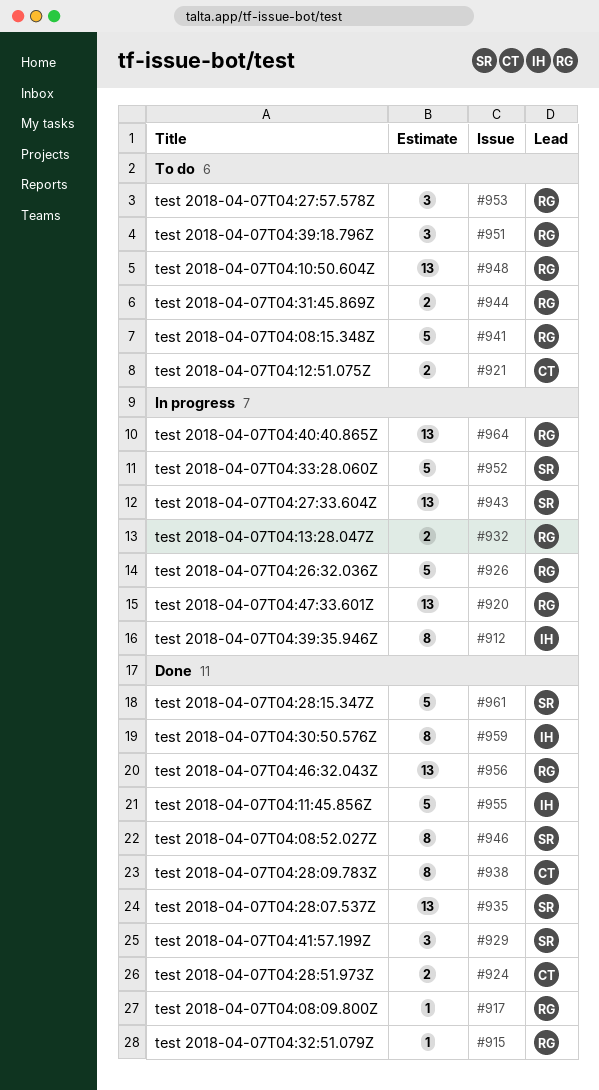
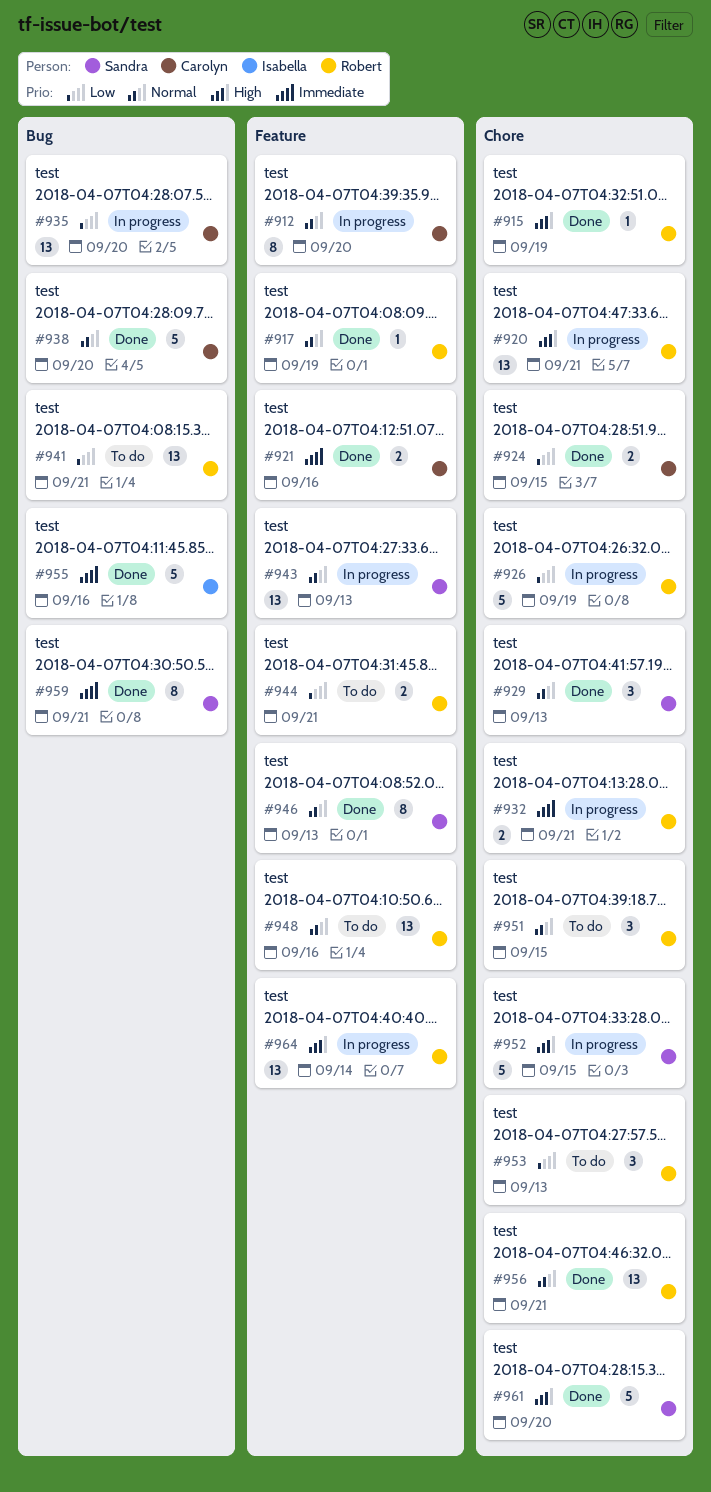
#912, owner: Isabella -> Carolyn
#921, status: To do -> Done
#935, status: Done -> In progress
#935, owner: Sandra -> Carolyn
#938, estimate: 8 -> 5
#941, estimate: 5 -> 13
#959, owner: Isabella -> Sandra

